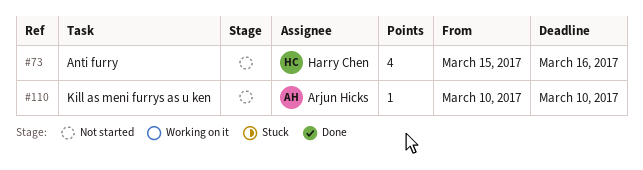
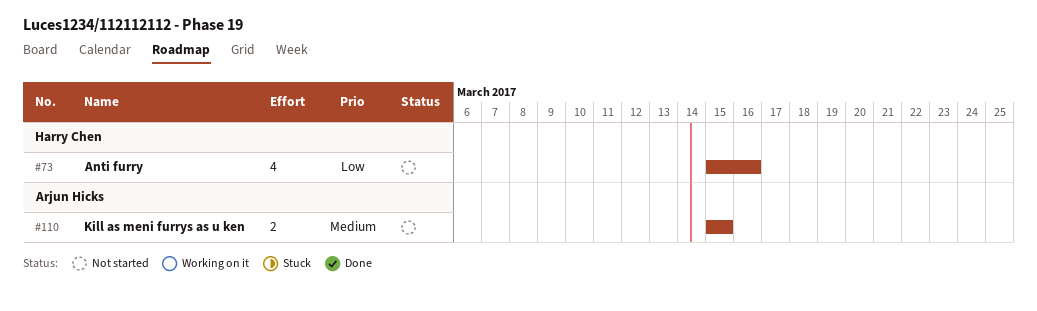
#110, estimate: 1 -> 2
#110, start: Mar 10 -> Mar 15
#110, due: Mar 10 -> Mar 15

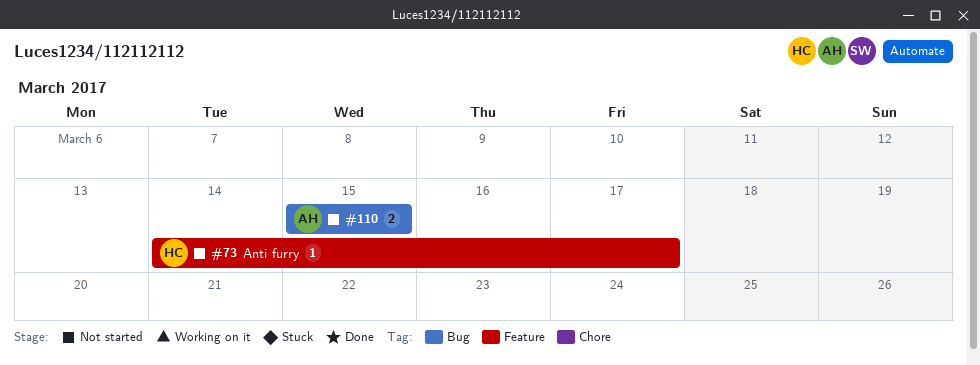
#73, estimate: 4 -> 1
#73, start: Mar 15 -> Mar 14
#73, due: Mar 16 -> Mar 17

